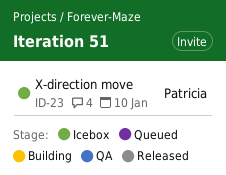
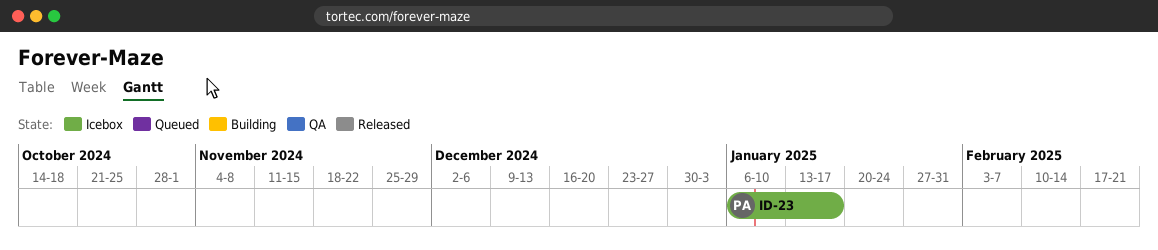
ID-23, due: Jan 10 -> Jan 17

